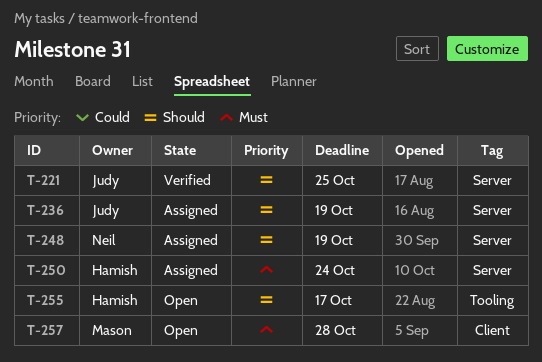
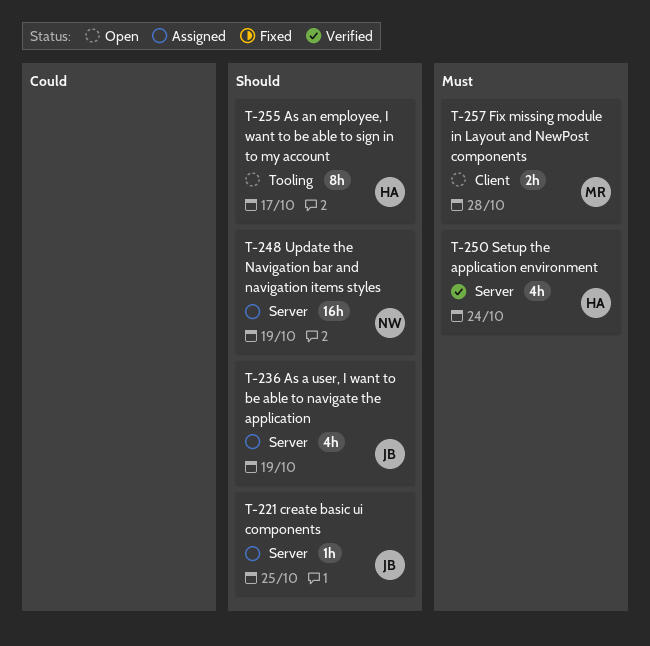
T-221, status: Verified -> Assigned
T-250, status: Assigned -> Verified

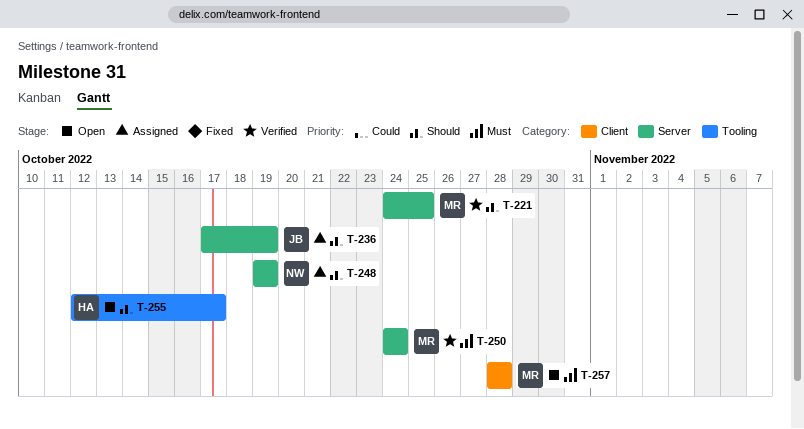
T-221, status: Assigned -> Verified
T-221, owner: JB -> MR
T-250, owner: HA -> MR

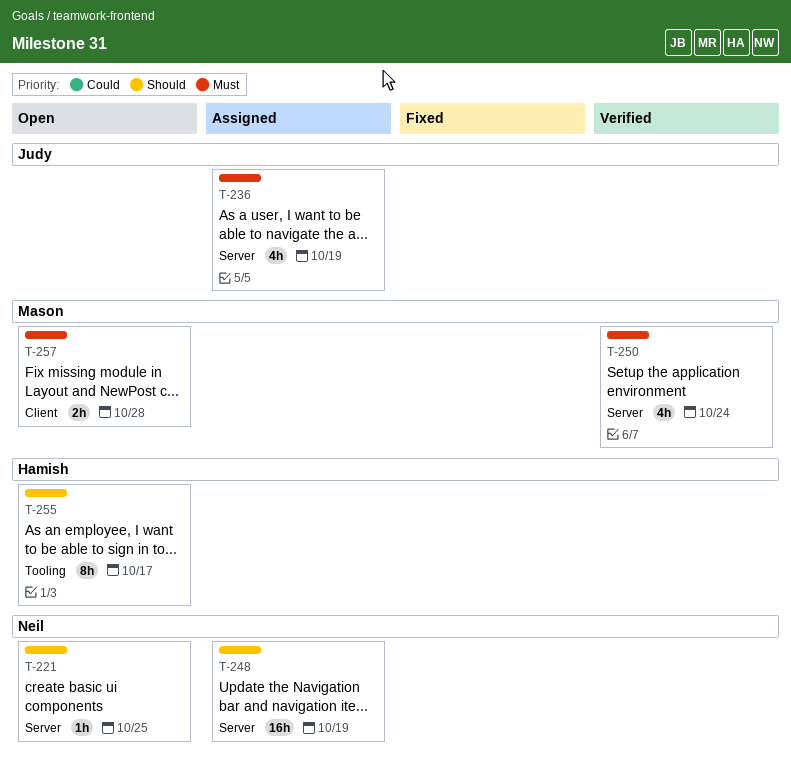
T-221, status: Verified -> Open
T-221, owner: Mason -> Neil
T-236, priority: Should -> Must

